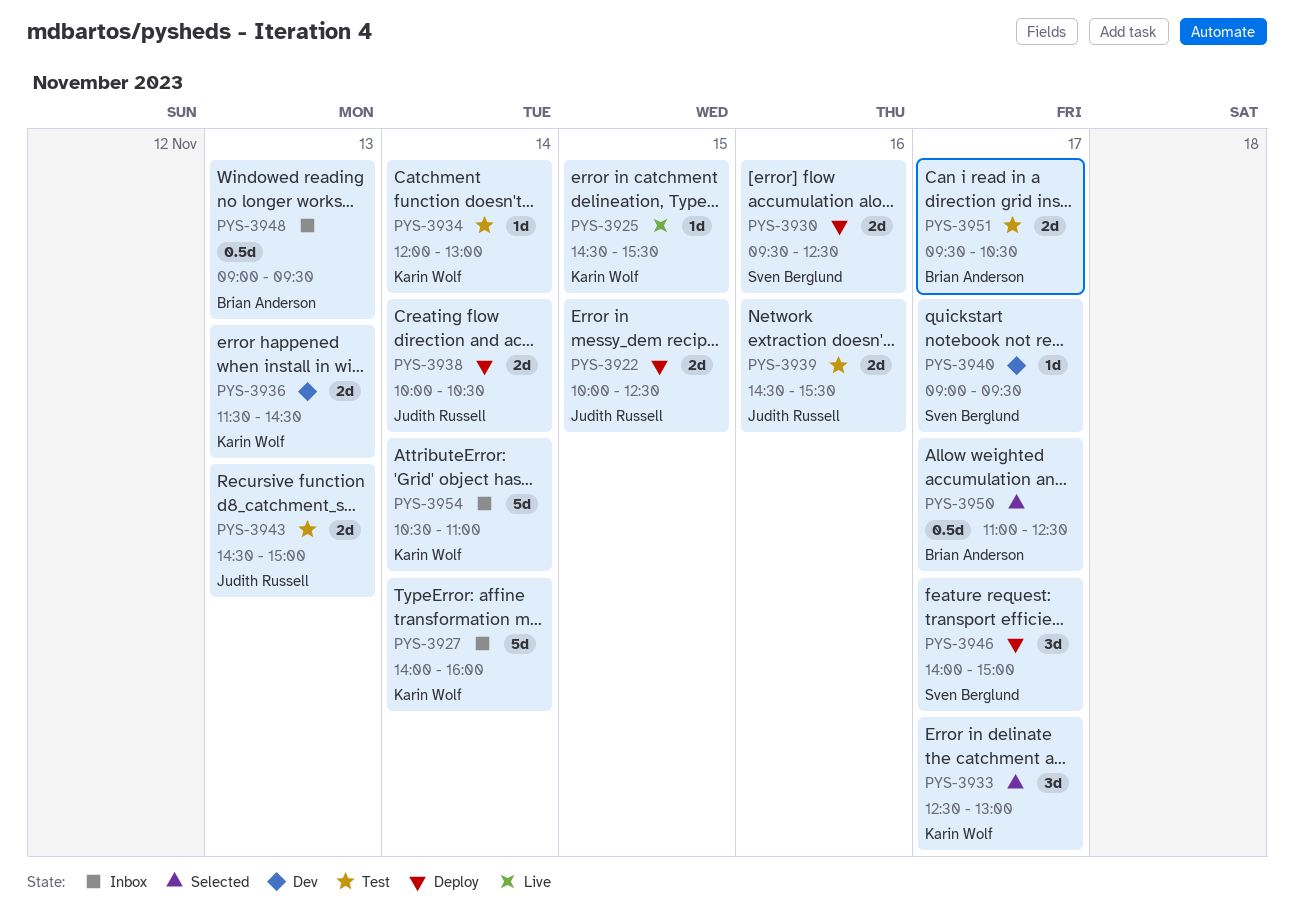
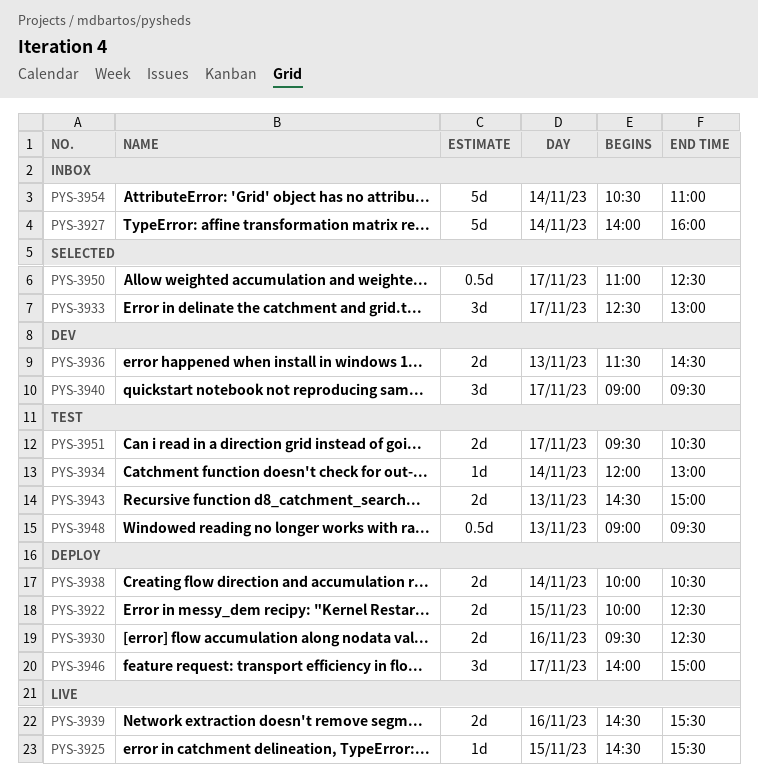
PYS-3939, status: Test -> Live
PYS-3940, estimate: 1d -> 3d
PYS-3948, status: Inbox -> Test

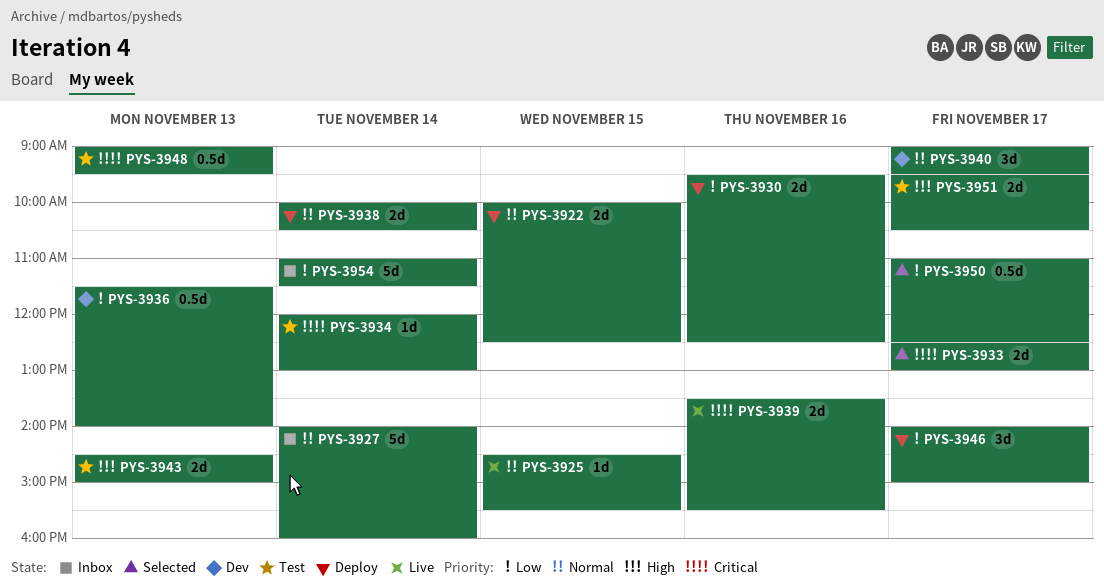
PYS-3933, estimate: 3d -> 2d
PYS-3936, estimate: 2d -> 0.5d
PYS-3936, ends: 14:30 -> 14:00
PYS-3939, begins: 14:30 -> 13:30
PYS-3954, begins: 10:30 -> 11:00
PYS-3954, ends: 11:00 -> 11:30

